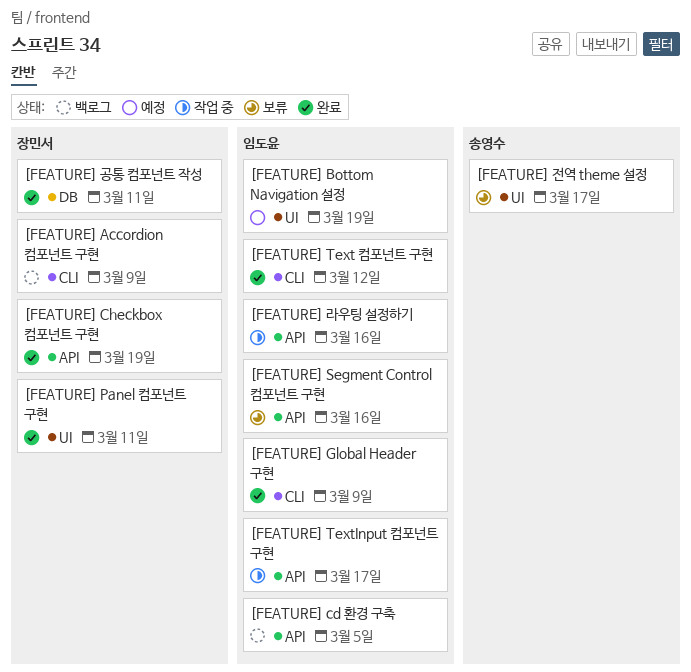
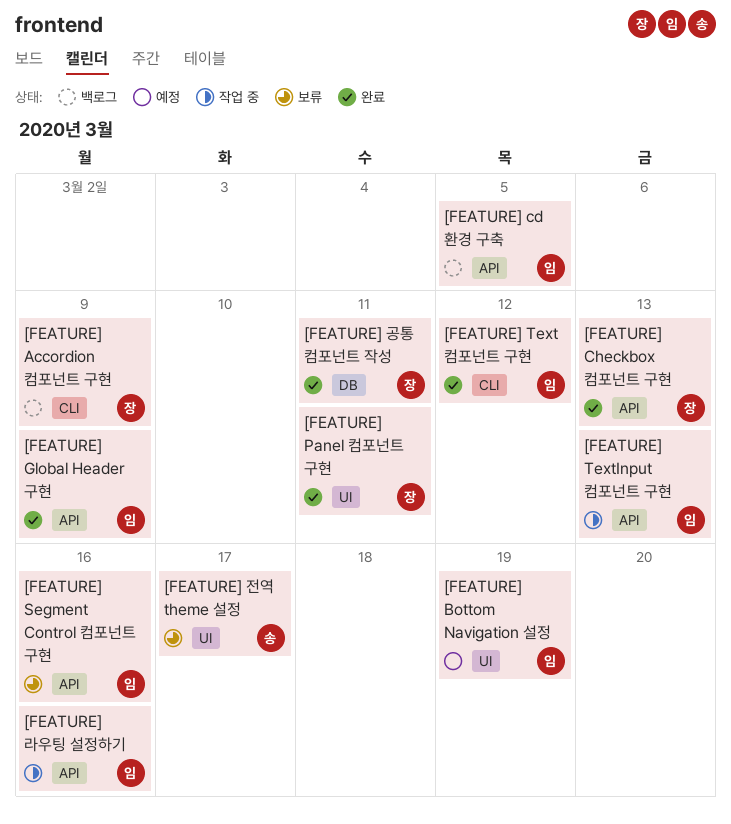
[FEATURE] Checkbox 컴포넌트 구현, due: Mar 19 -> Mar 13
[FEATURE] Global Header 구현, label: CLI -> API
[FEATURE] TextInput 컴포넌트 구현, due: Mar 17 -> Mar 13

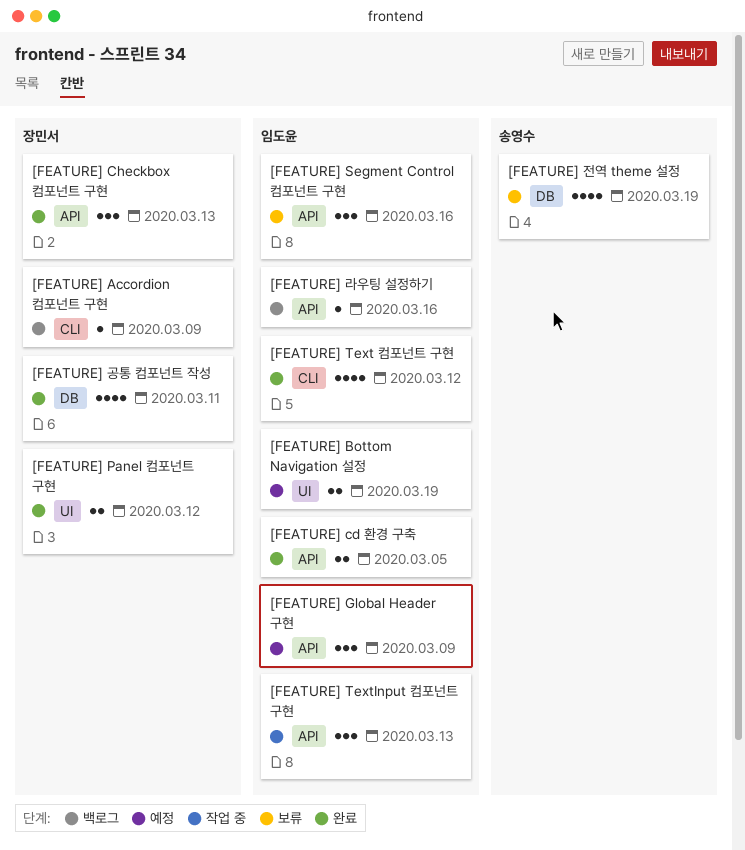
[FEATURE] cd 환경 구축, status: 백로그 -> 완료
[FEATURE] Global Header 구현, status: 완료 -> 예정
[FEATURE] Panel 컴포넌트 구현, due: Mar 11 -> Mar 12
[FEATURE] 라우팅 설정하기, status: 작업 중 -> 백로그
[FEATURE] 전역 theme 설정, label: UI -> DB
[FEATURE] 전역 theme 설정, due: Mar 17 -> Mar 19

